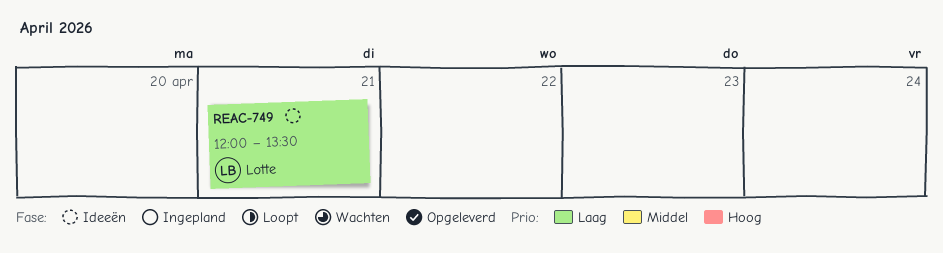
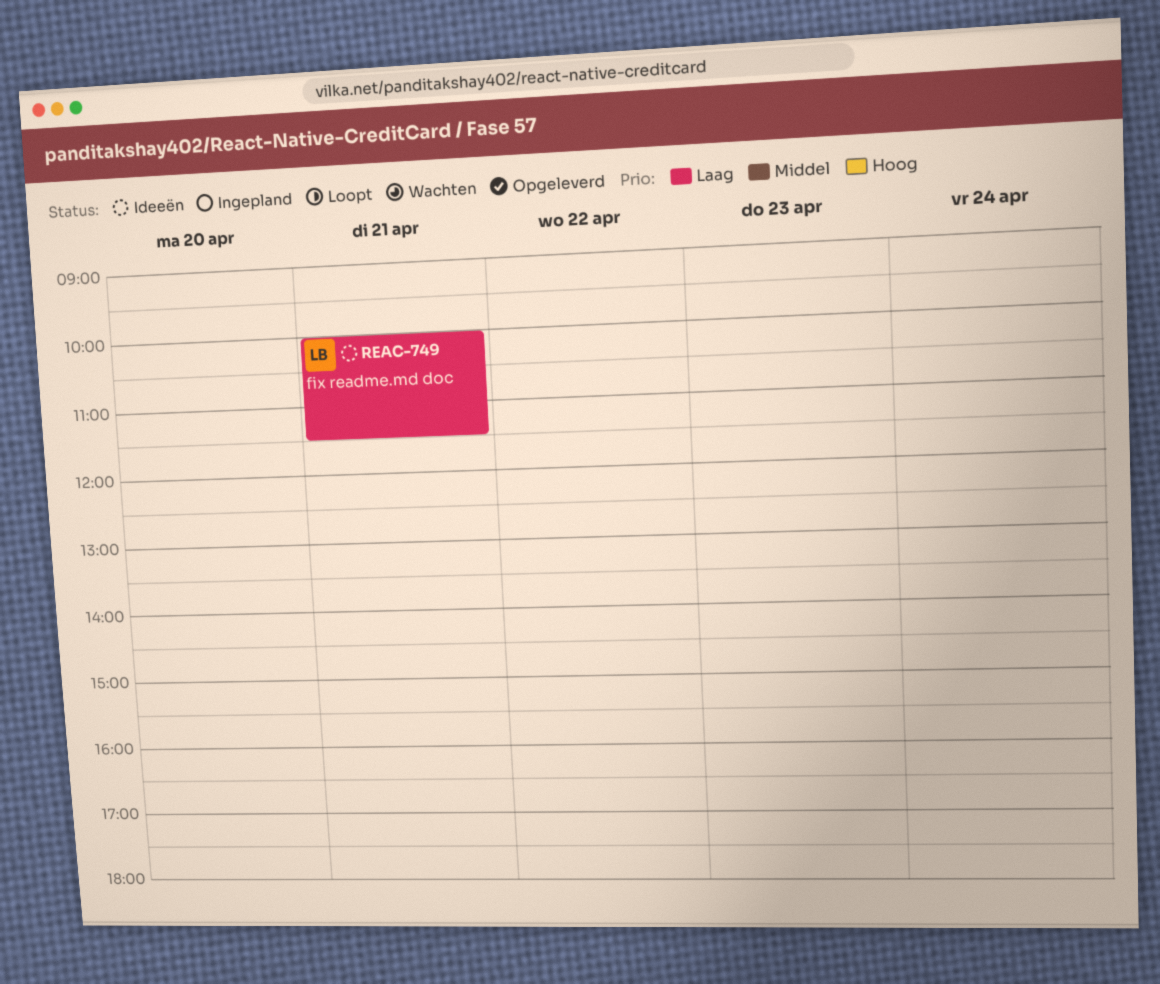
REAC-749, begins: 12:00 -> 10:00
REAC-749, ends: 13:30 -> 11:30

